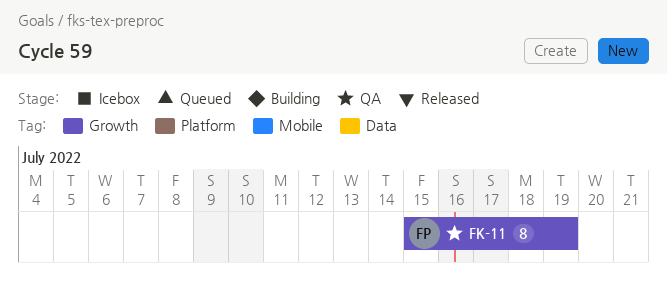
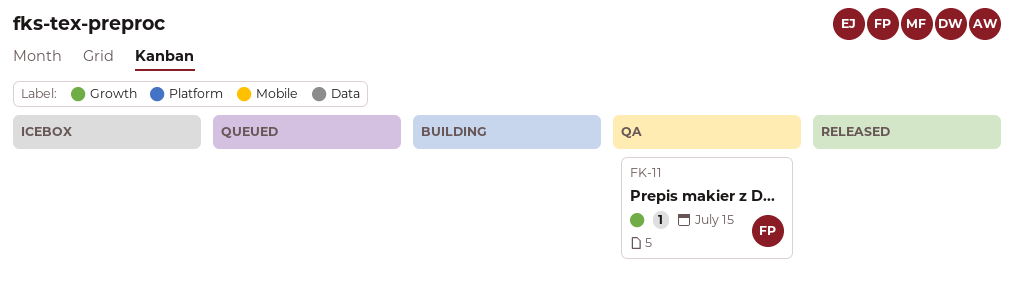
FK-11, estimate: 8 -> 1
FK-11, due: Jul 19 -> Jul 15

